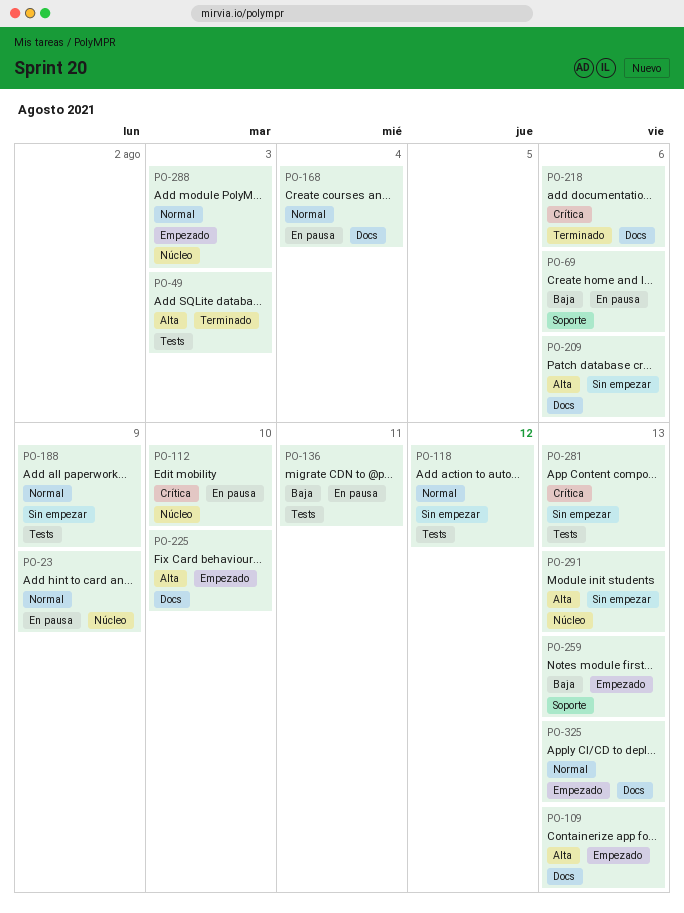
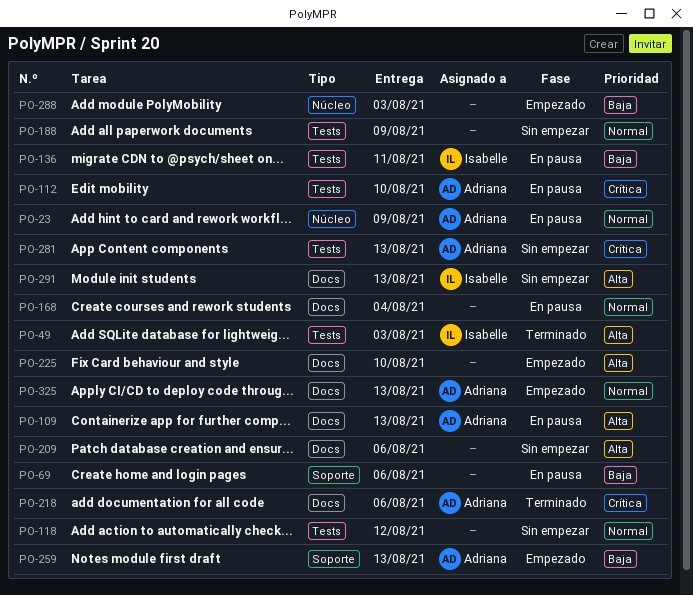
PO-109, status: Empezado -> En pausa
PO-112, label: Núcleo -> Tests
PO-288, priority: Normal -> Baja
PO-291, label: Núcleo -> Docs

